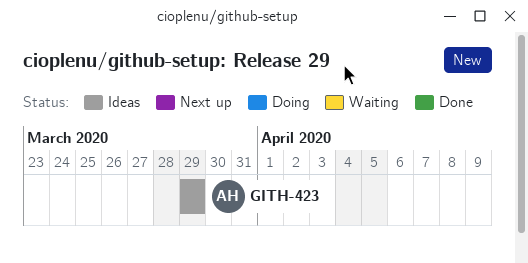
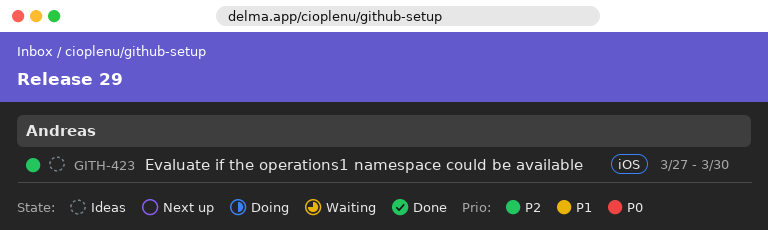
GITH-423, start: Mar 29 -> Mar 27
GITH-423, due: Mar 29 -> Mar 30

